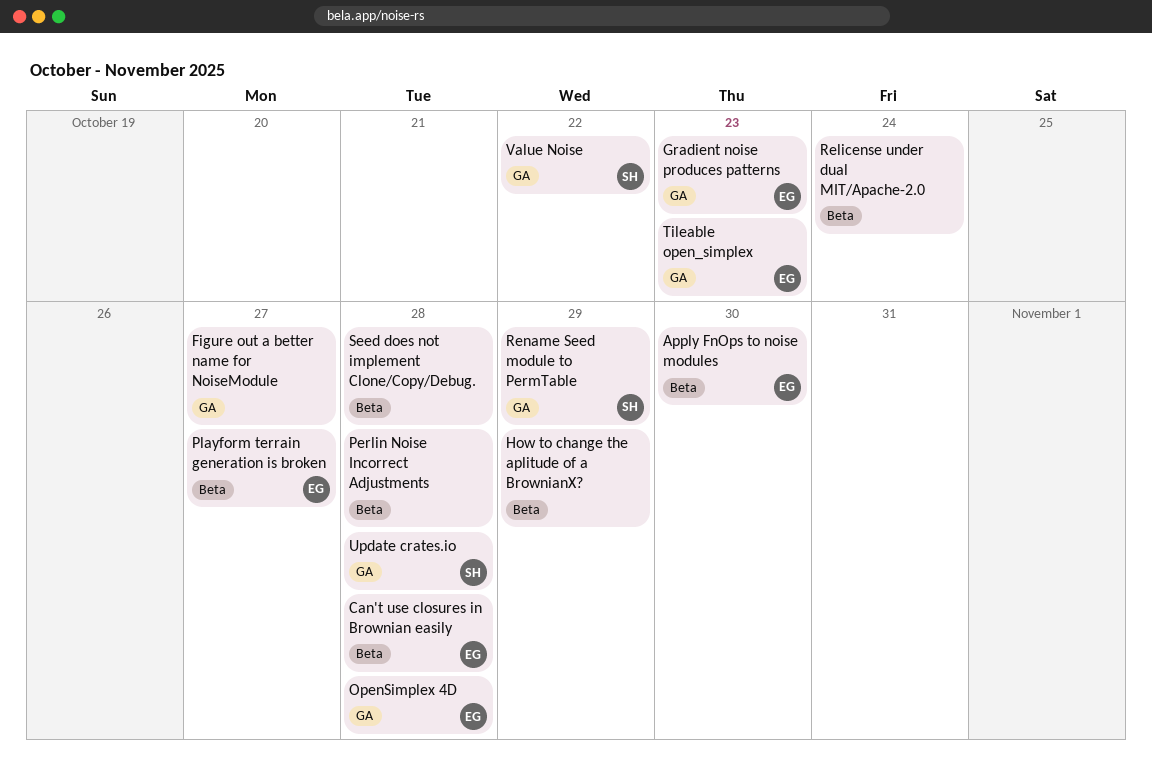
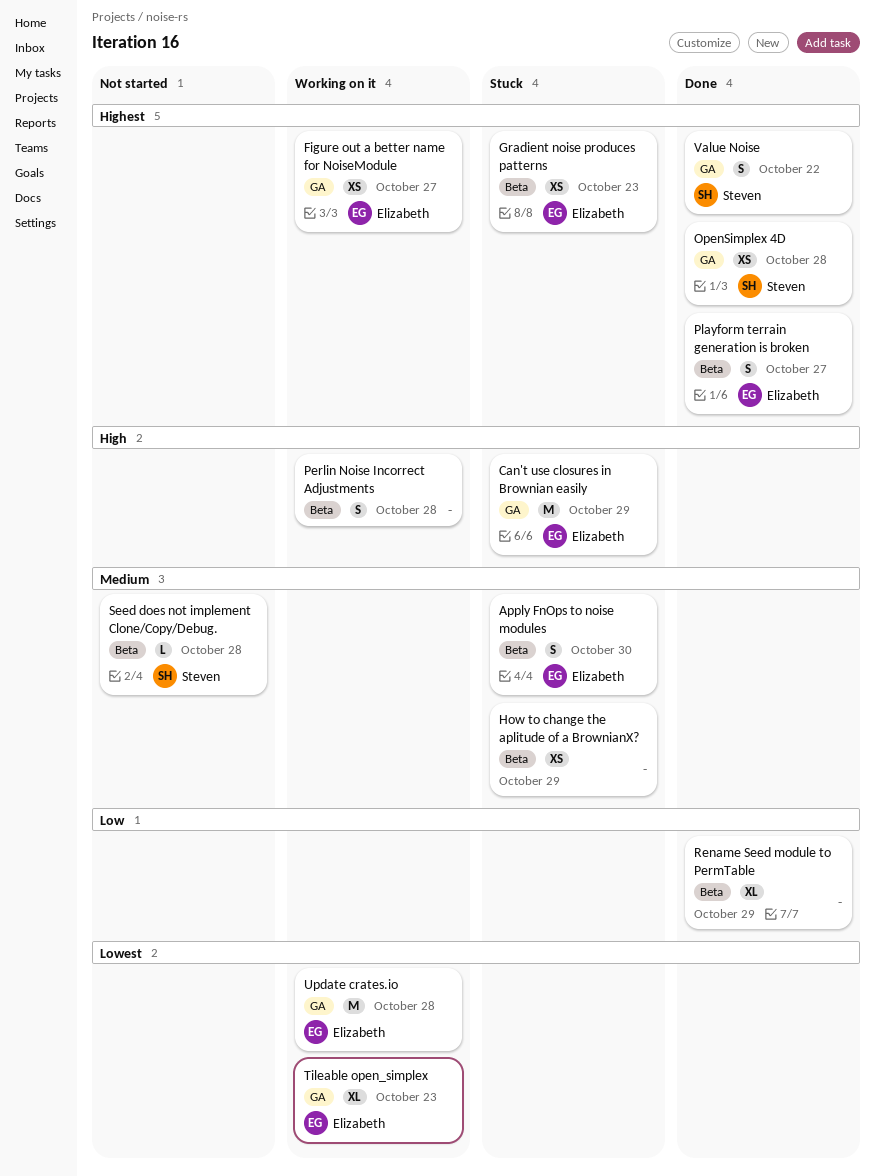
Can't use closures in Brownian easily, label: Beta -> GA
Can't use closures in Brownian easily, due: Oct 28 -> Oct 29
Figure out a better name for NoiseModule, owner: none -> Elizabeth
Gradient noise produces patterns, label: GA -> Beta
OpenSimplex 4D, owner: Elizabeth -> Steven
Relicense under dual MIT/Apache-2.0: present -> none
Rename Seed module to PermTable, owner: Steven -> none
Rename Seed module to PermTable, label: GA -> Beta
Seed does not implement Clone/Copy/Debug., owner: none -> Steven
Update crates.io, owner: Steven -> Elizabeth

